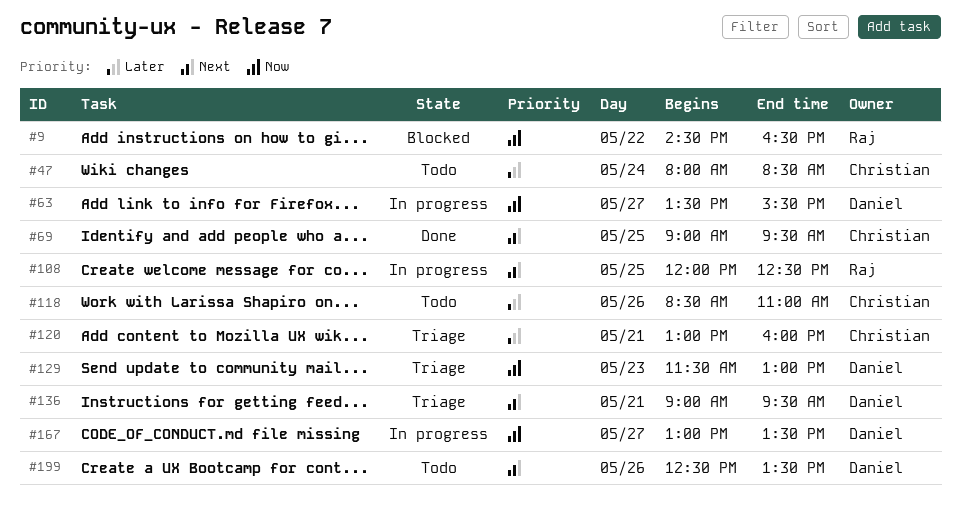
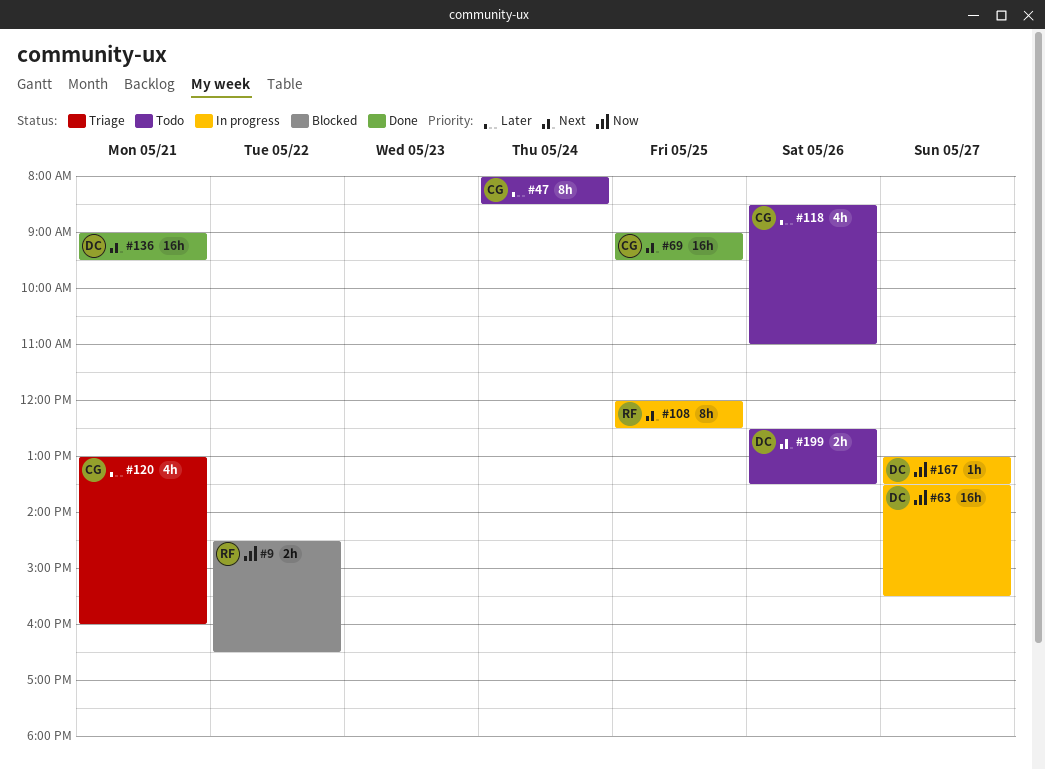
#129: present -> none
#136, status: Triage -> Done

